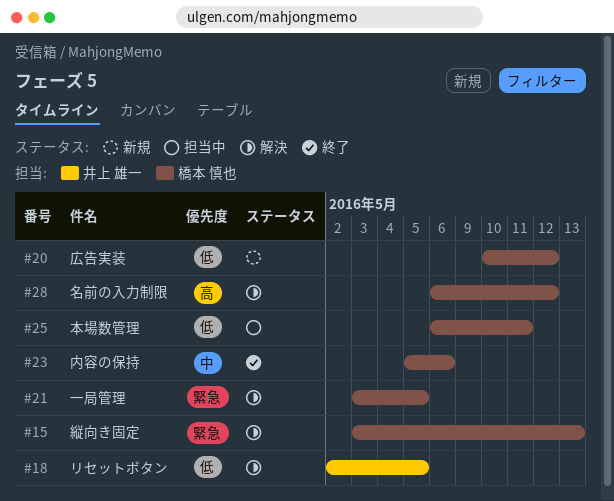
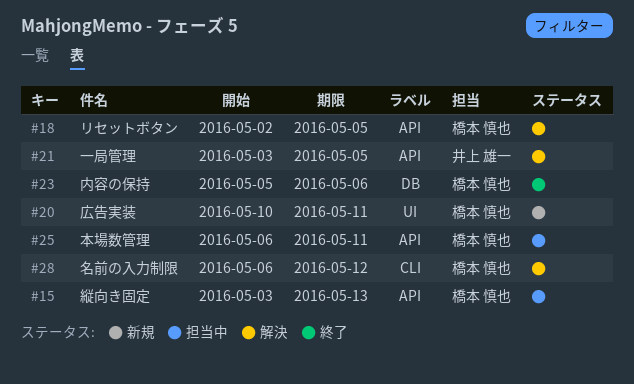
#15, status: 解決 -> 担当中
#18, owner: 井上 雄一 -> 橋本 慎也
#20, due: May 12 -> May 11
#21, owner: 橋本 慎也 -> 井上 雄一

